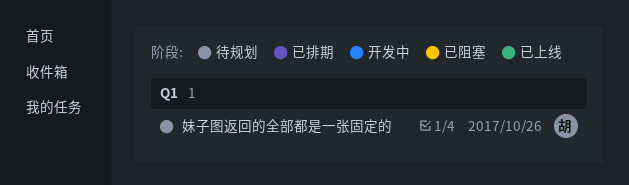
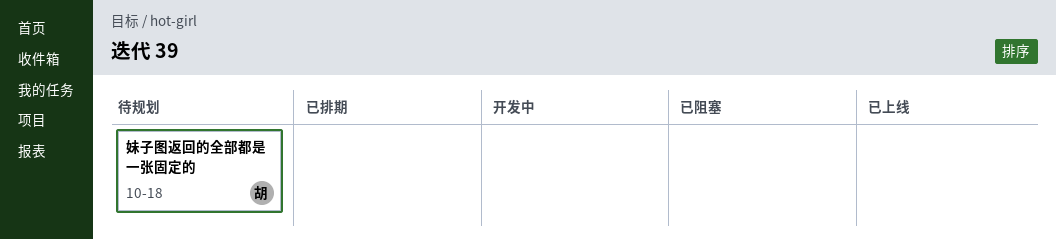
妹子图返回的全部都是一张固定的, due: Oct 26 -> Oct 18

